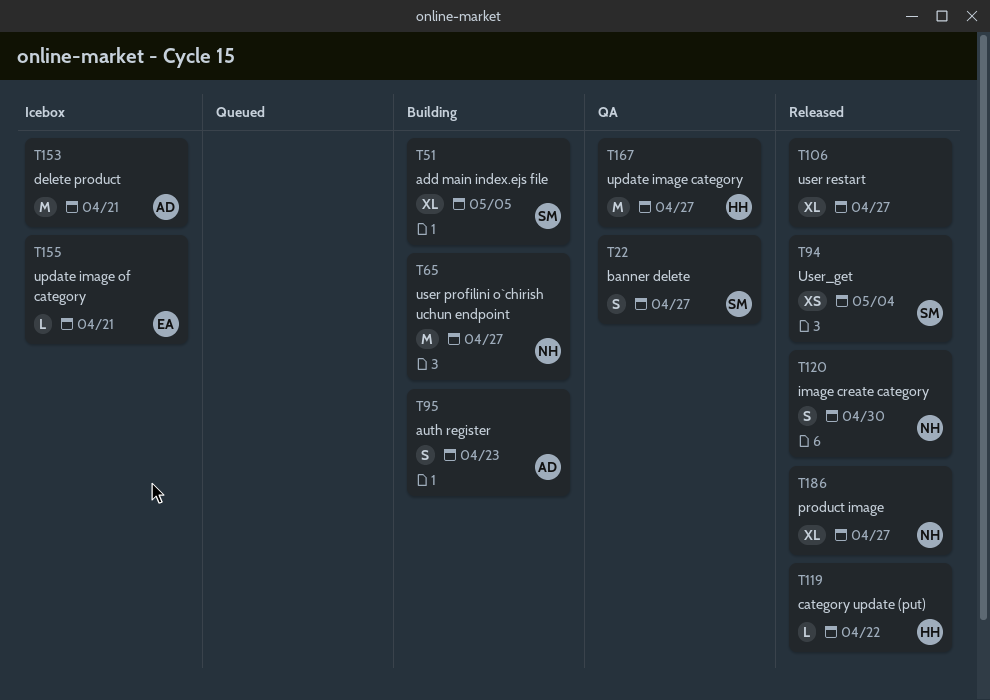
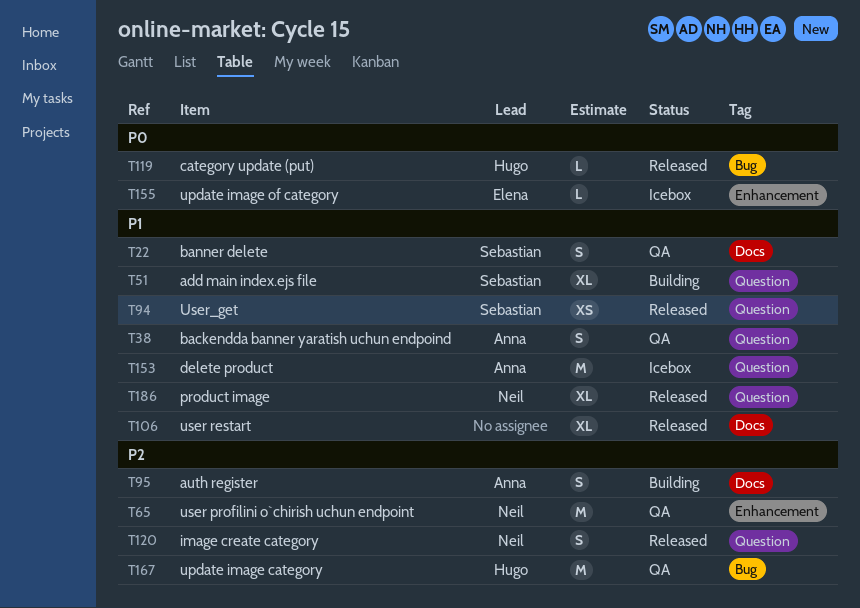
T38: none -> present
T65, status: Building -> QA

